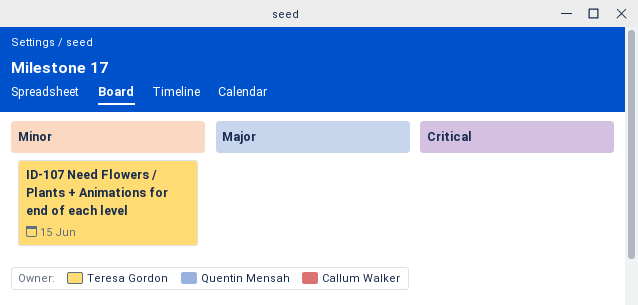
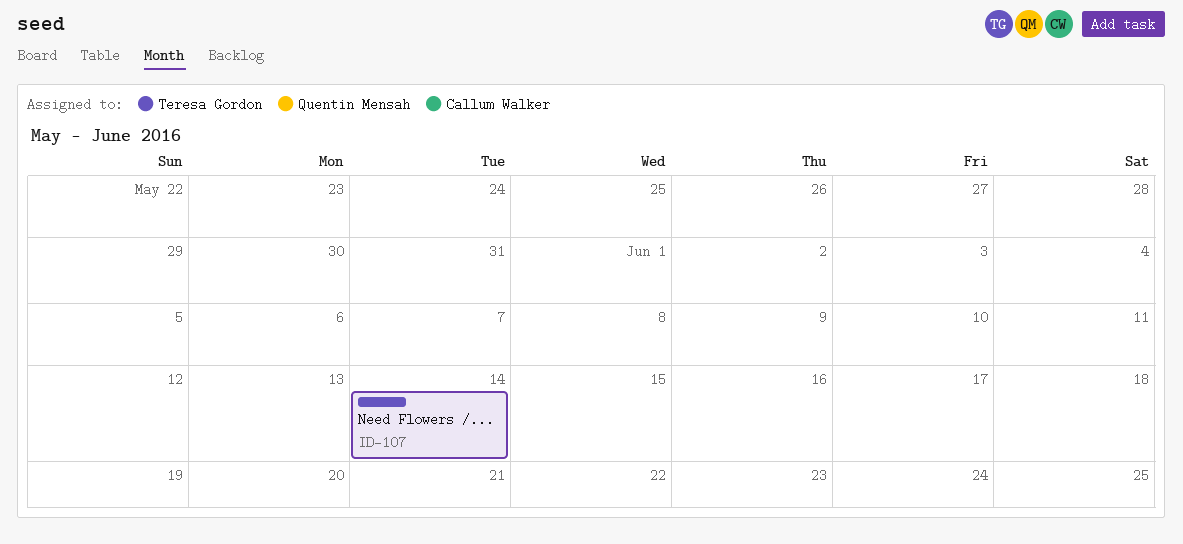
ID-107, due: Jun 15 -> Jun 14

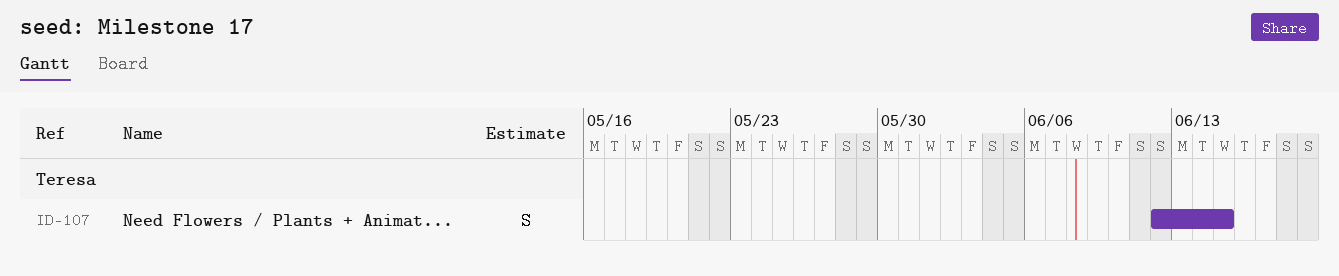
ID-107, due: Jun 14 -> Jun 15

